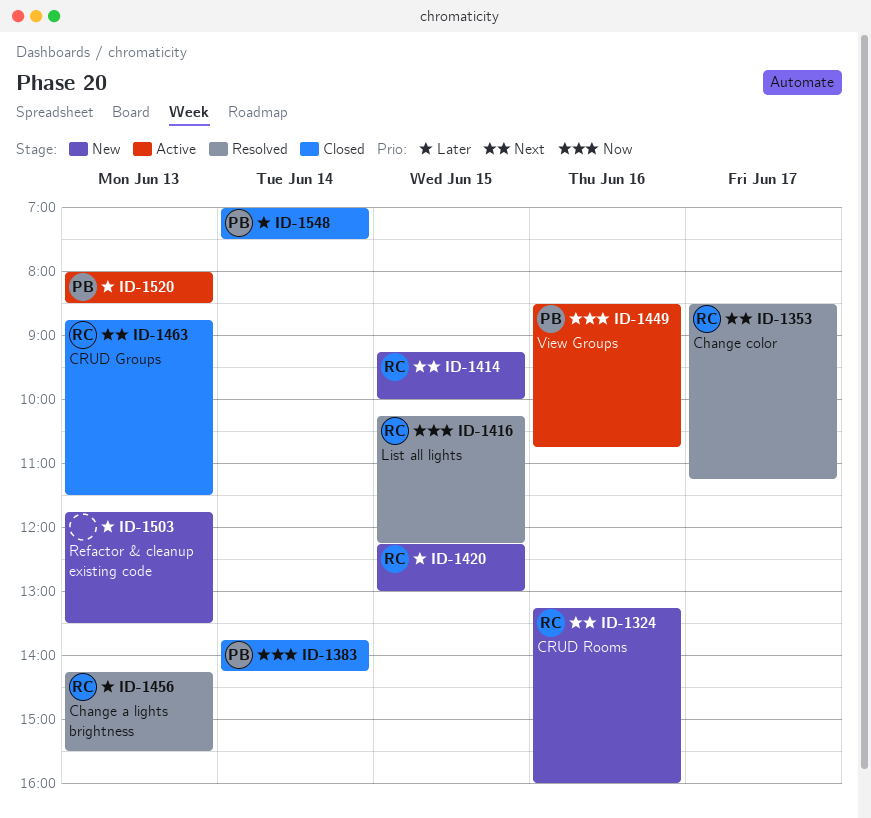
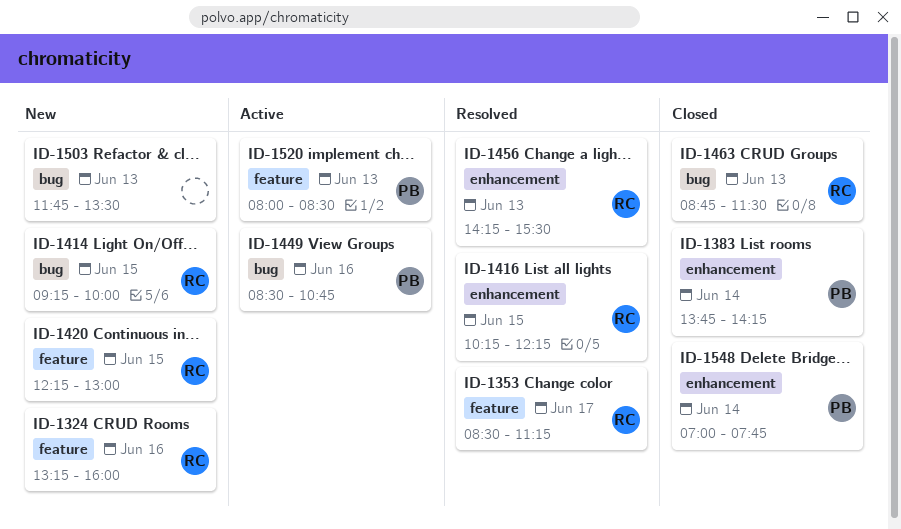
ID-1548, ends: 07:30 -> 07:45

